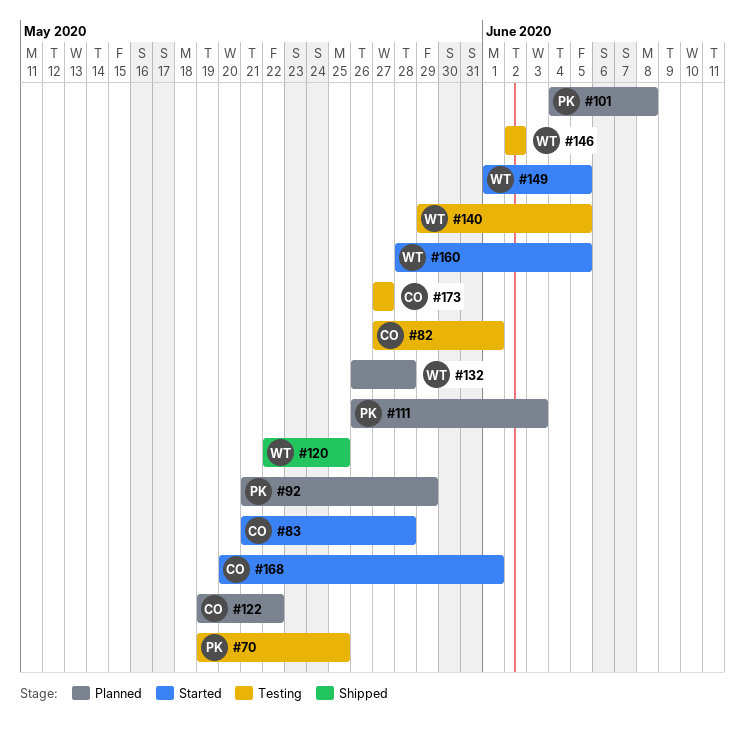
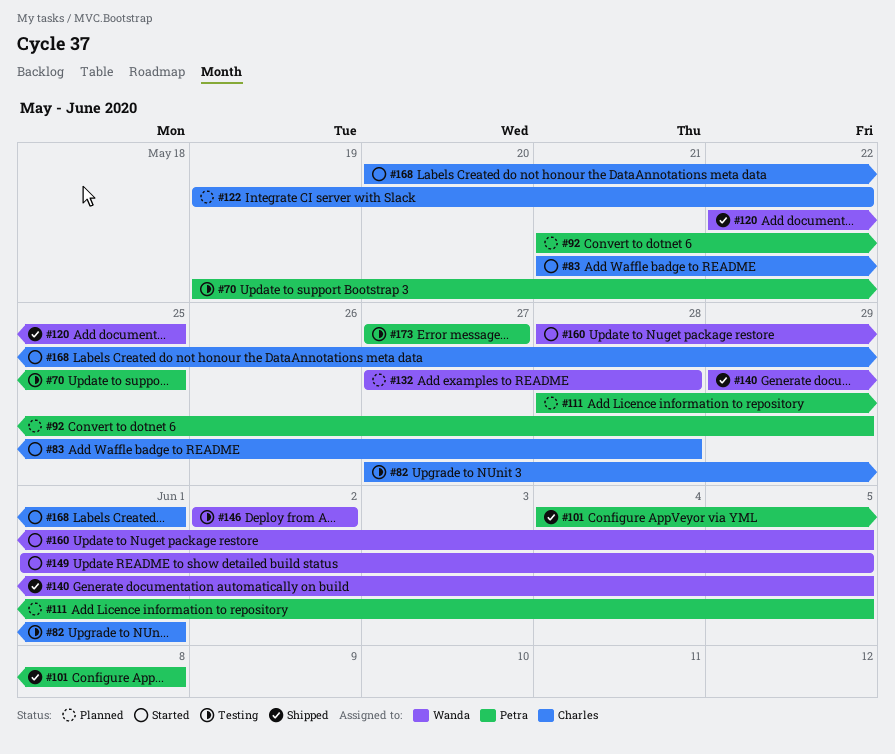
#101, status: Planned -> Shipped
#111, start: May 26 -> May 28
#111, due: Jun 3 -> Jun 5
#132, start: May 26 -> May 27
#140, status: Testing -> Shipped
#173, owner: Charles -> Petra

